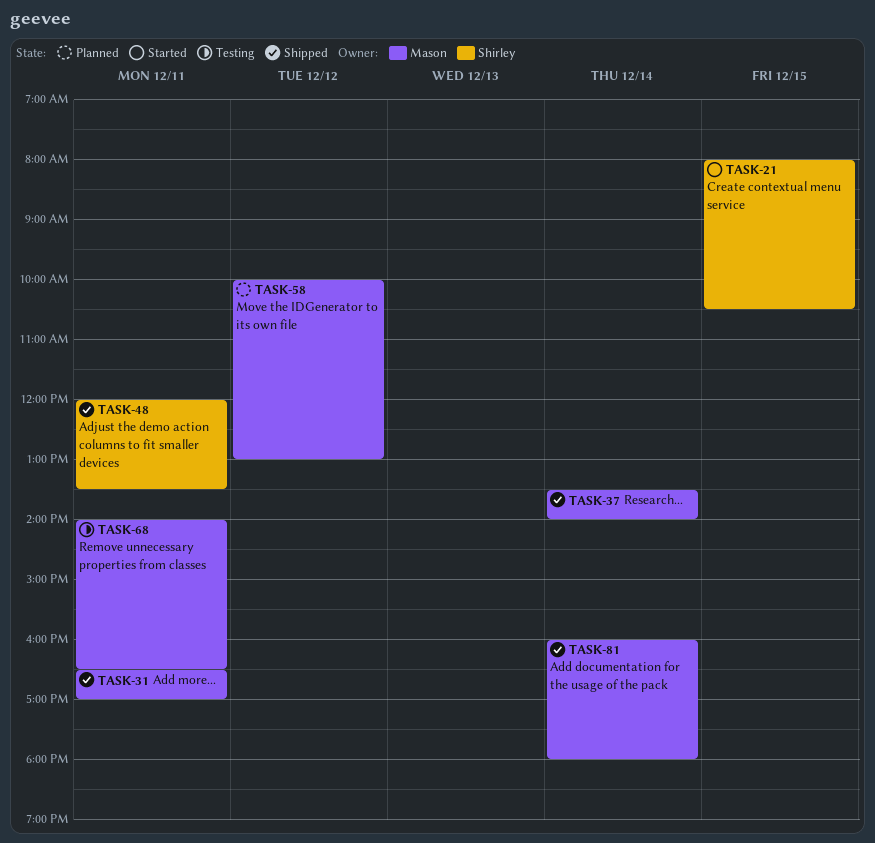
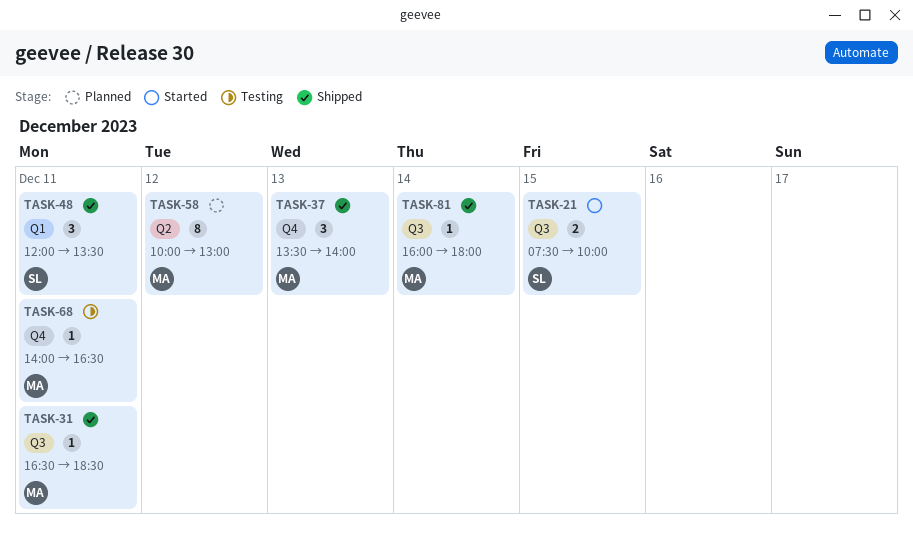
TASK-21, begins: 08:00 -> 07:30
TASK-21, ends: 10:30 -> 10:00
TASK-31, ends: 17:00 -> 18:30
TASK-37, day: Dec 14 -> Dec 13

